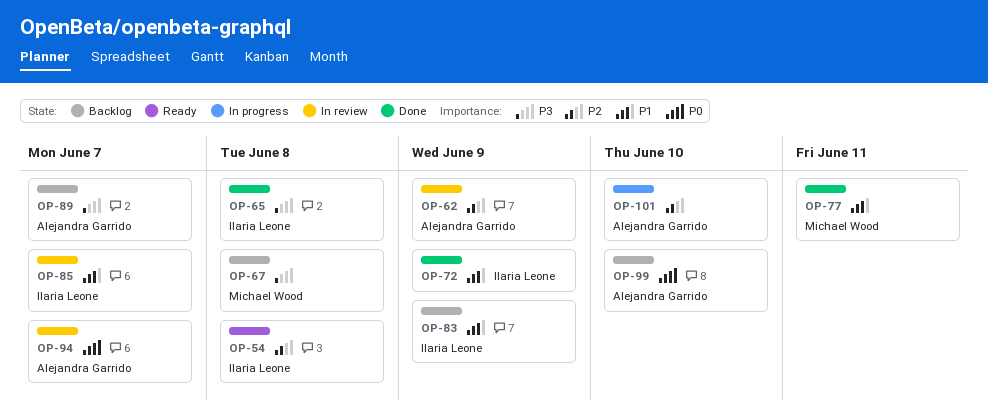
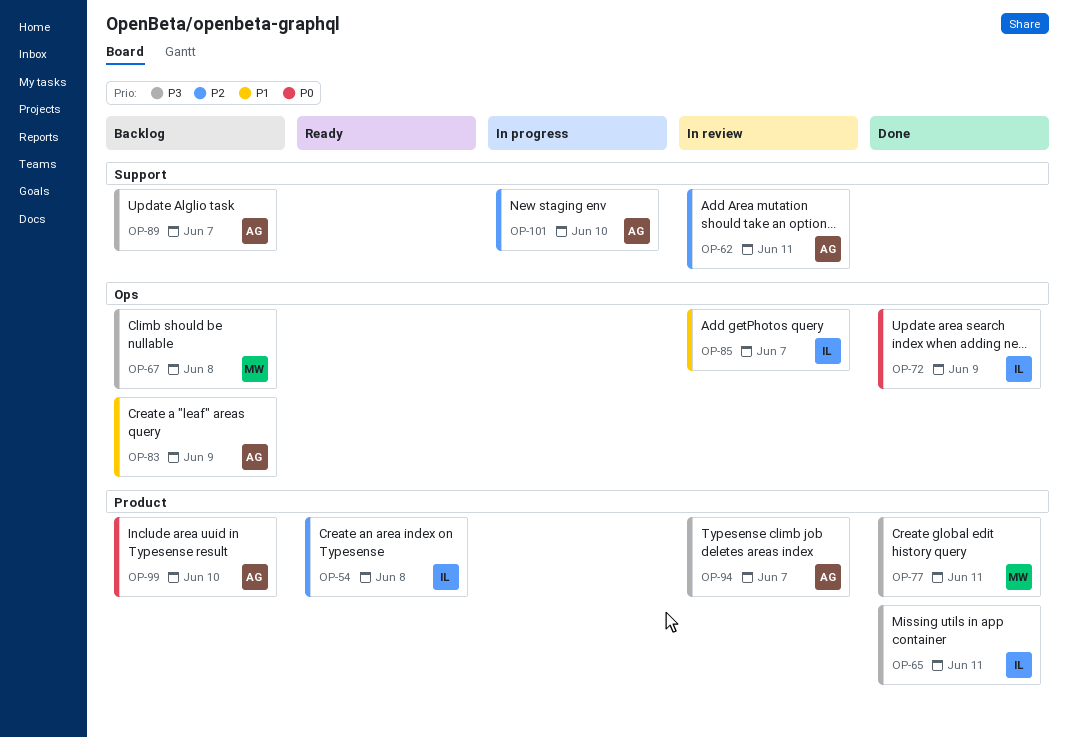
OP-62, due: Jun 9 -> Jun 11
OP-65, due: Jun 8 -> Jun 11
OP-72, priority: P1 -> P0
OP-77, priority: P1 -> P3
OP-83, owner: Ilaria Leone -> Alejandra Garrido
OP-94, priority: P0 -> P3

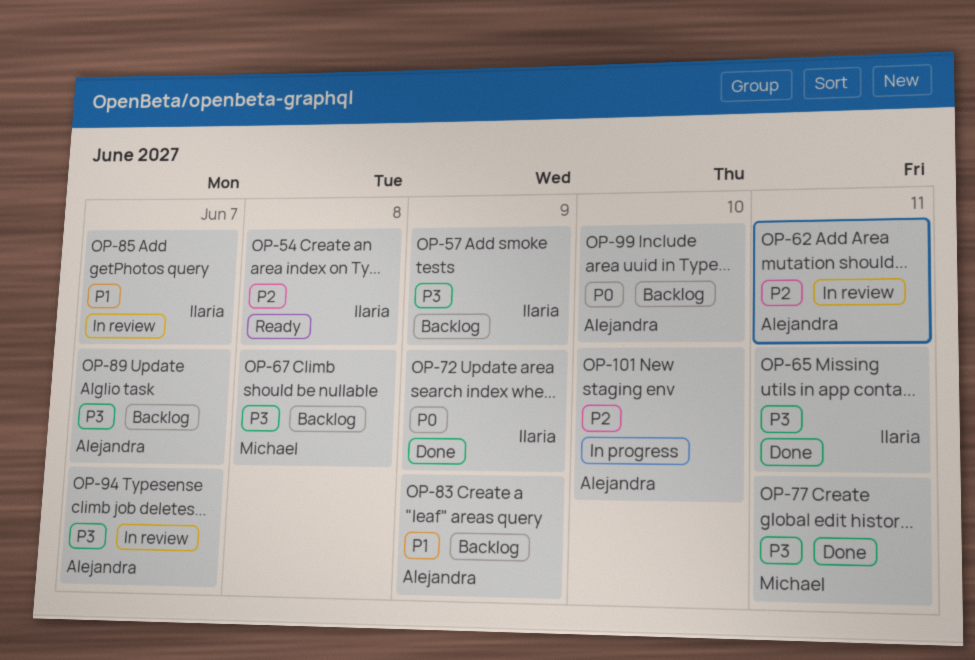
OP-57: none -> present

